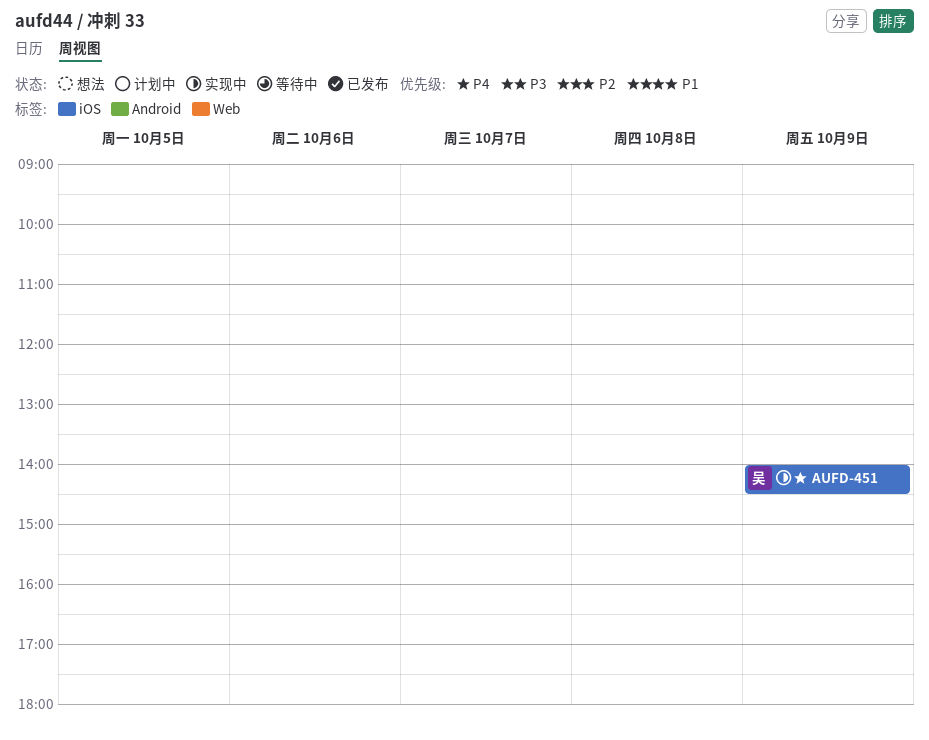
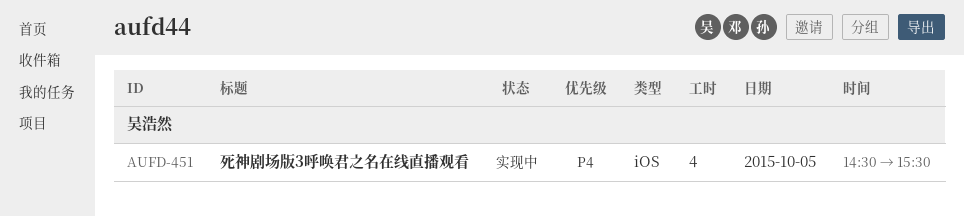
AUFD-451, day: Oct 9 -> Oct 5
AUFD-451, begins: 14:00 -> 14:30
AUFD-451, ends: 14:30 -> 15:30

